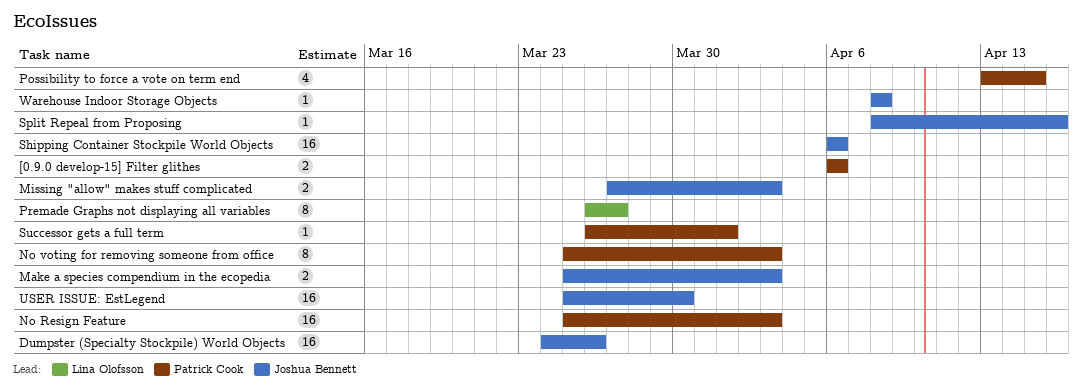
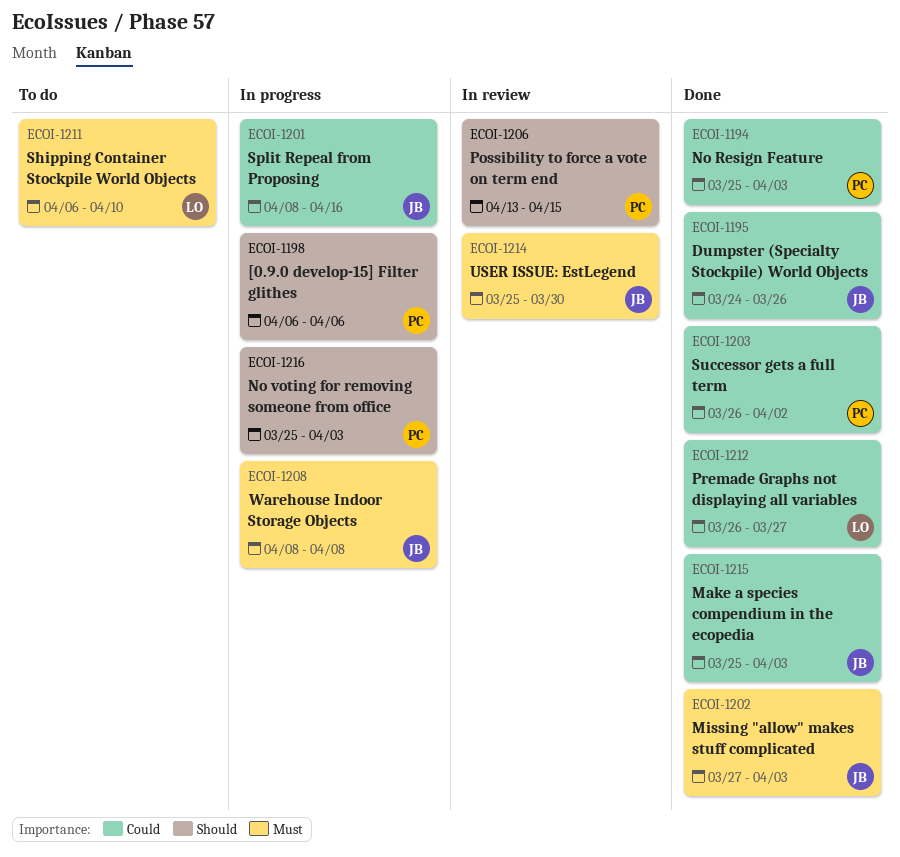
Shipping Container Stockpile World Objects, owner: Joshua Bennett -> Lina Olofsson
Shipping Container Stockpile World Objects, due: Apr 6 -> Apr 10
Successor gets a full term, due: Apr 1 -> Apr 2

